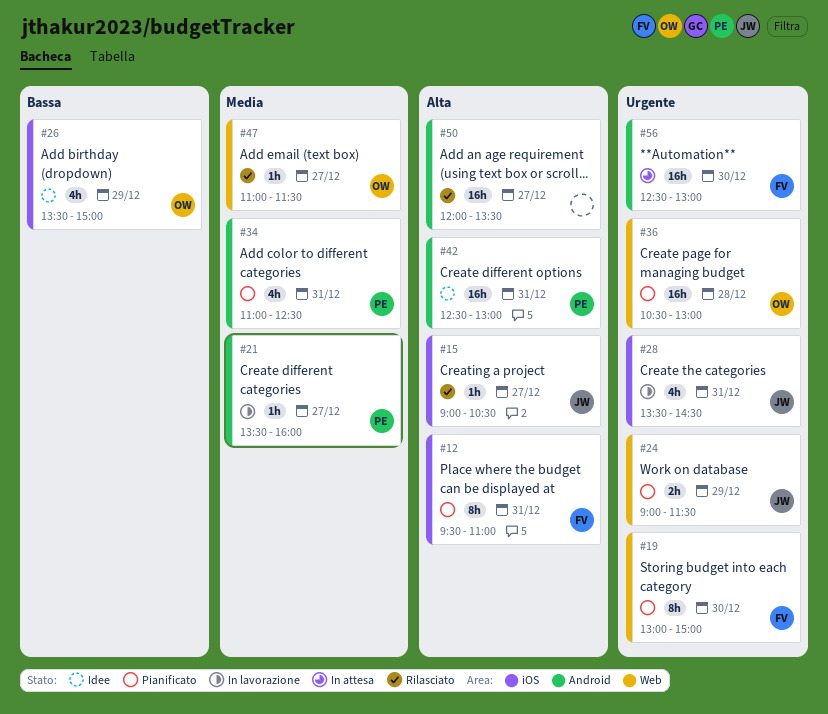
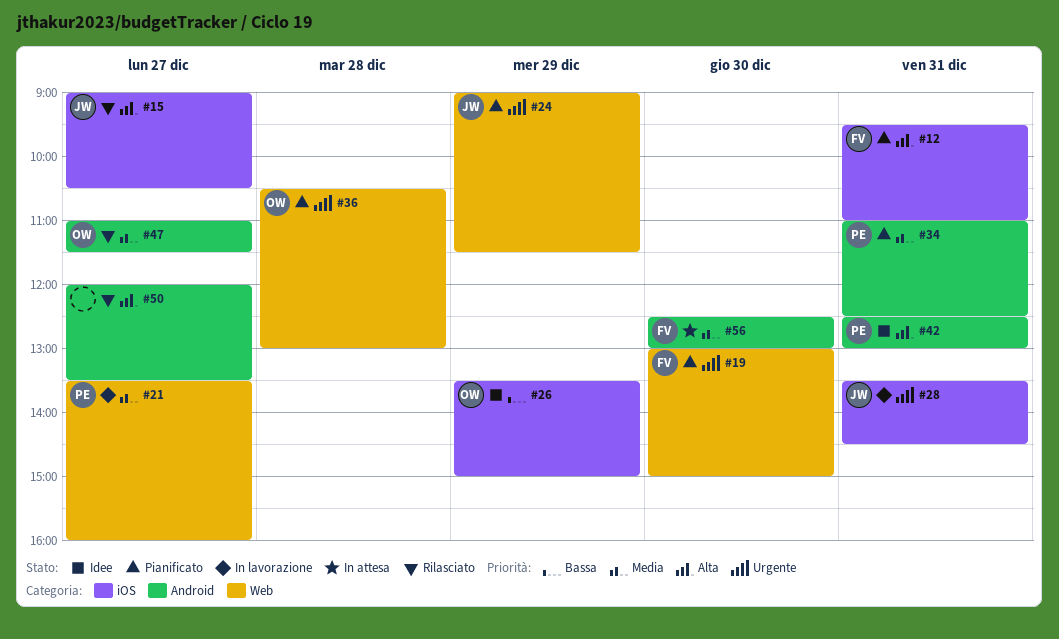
#21, label: Android -> Web
#47, label: Web -> Android
#56, priority: Urgente -> Media

